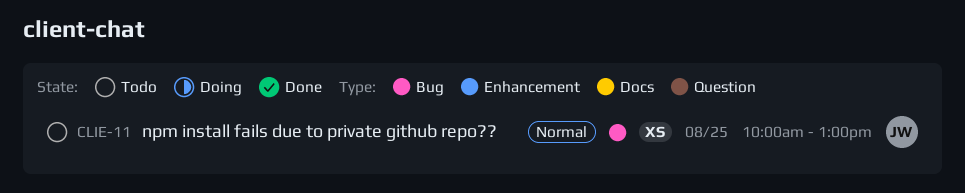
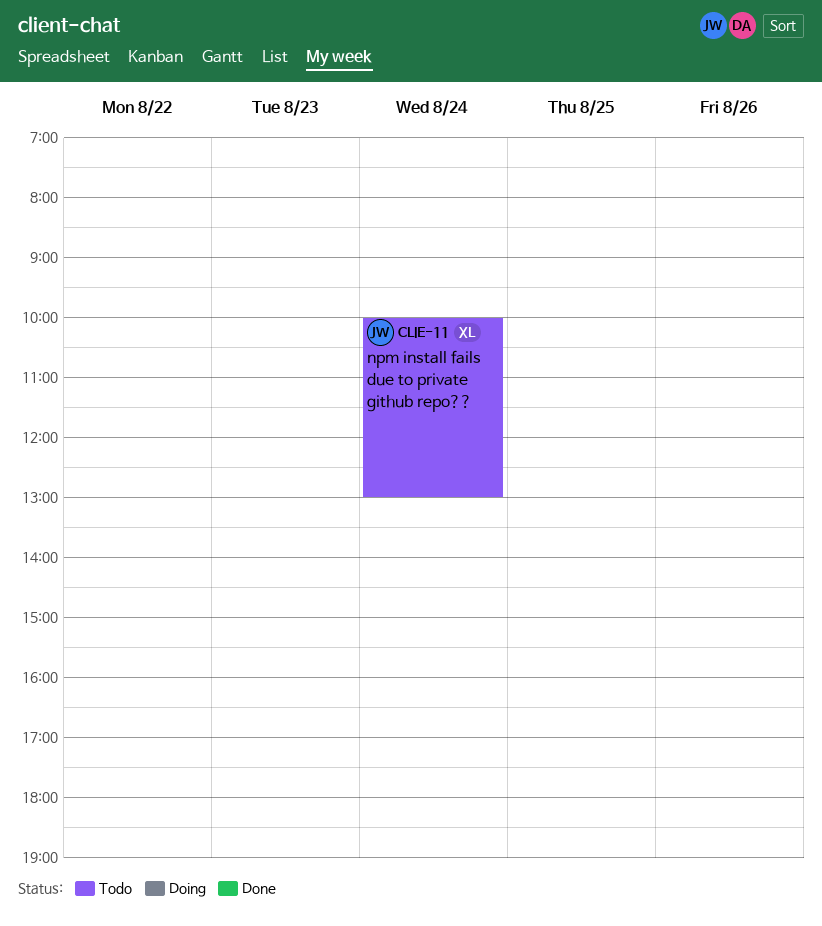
CLIE-11, estimate: XS -> XL
CLIE-11, day: Aug 25 -> Aug 24

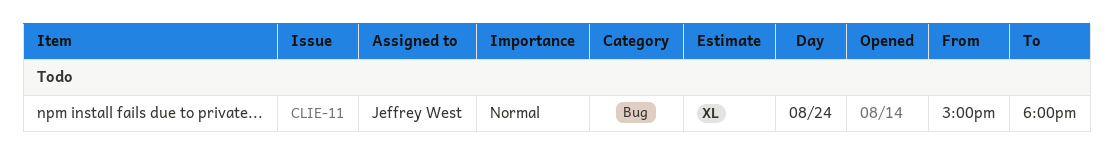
CLIE-11, begins: 10:00 -> 15:00
CLIE-11, ends: 13:00 -> 18:00

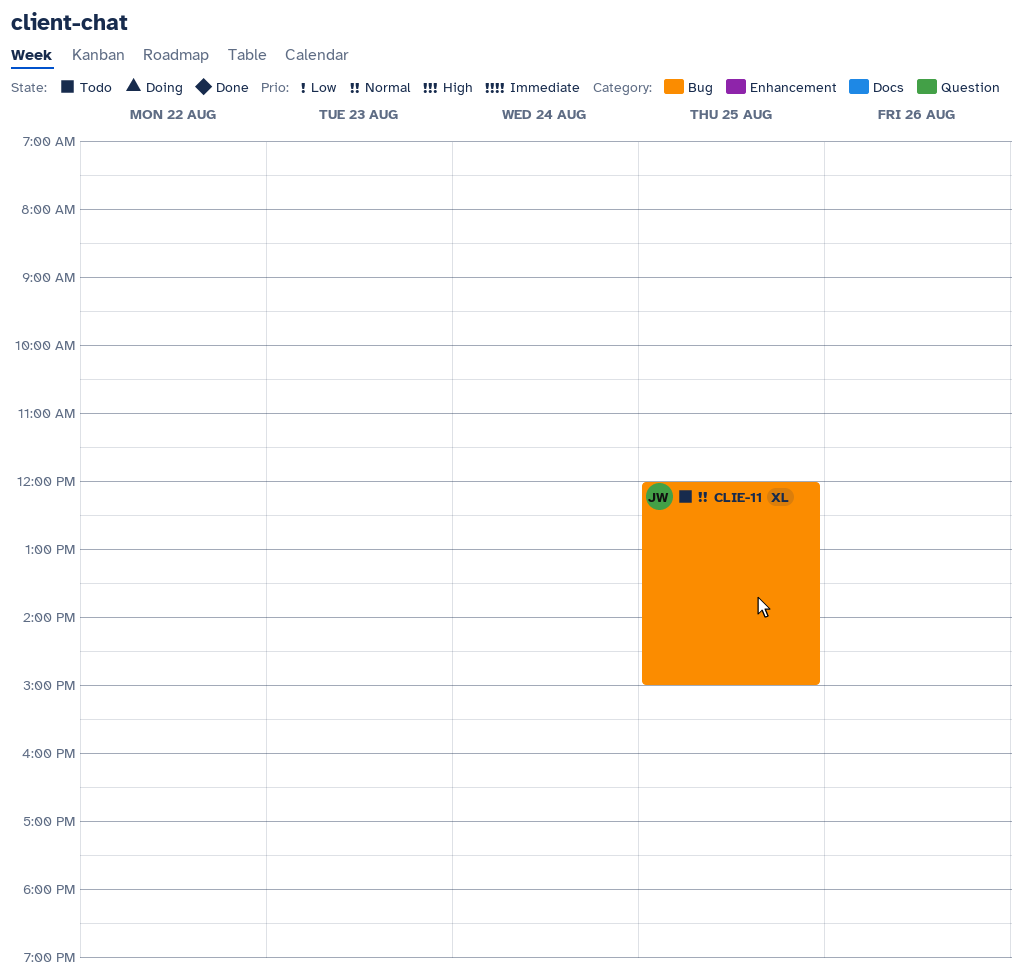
CLIE-11, day: Aug 24 -> Aug 25
CLIE-11, begins: 15:00 -> 12:00
CLIE-11, ends: 18:00 -> 15:00

